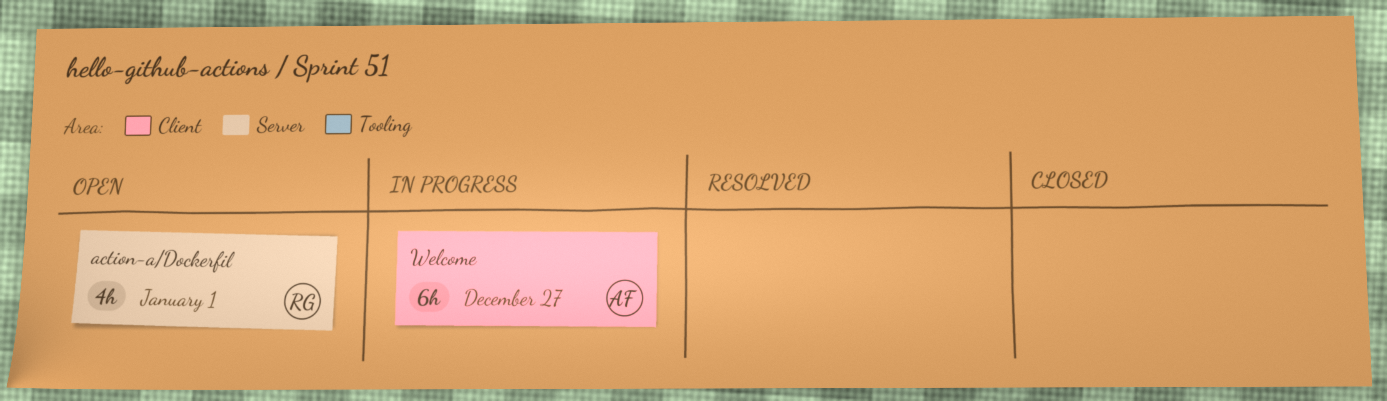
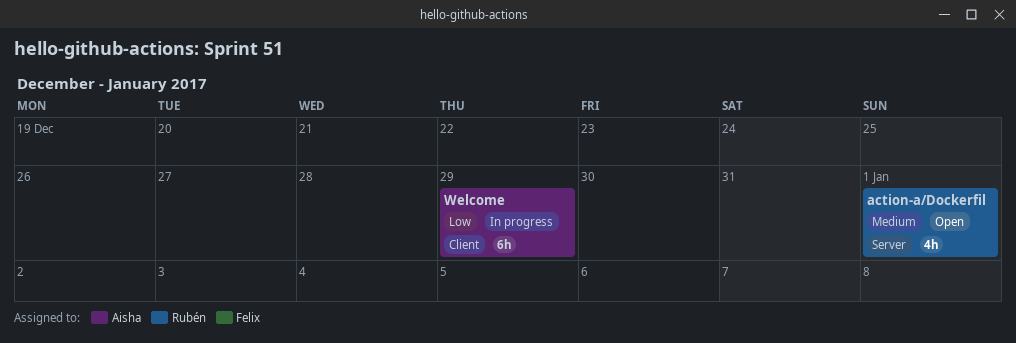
Welcome, due: Dec 27 -> Dec 29

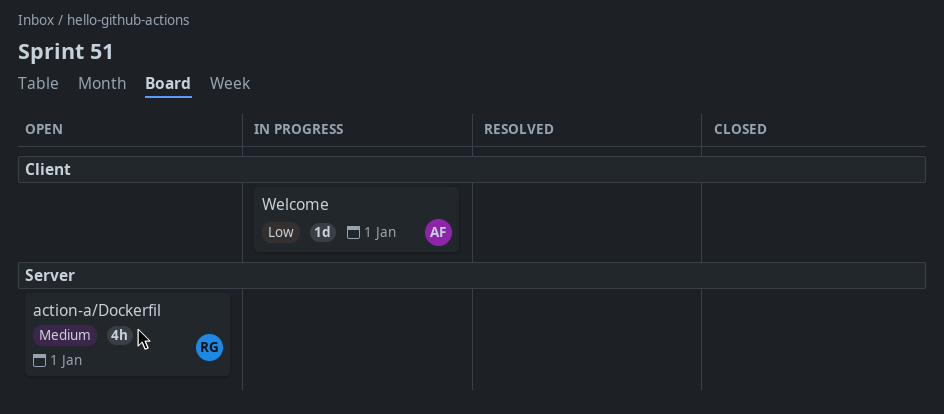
Welcome, estimate: 6h -> 1d
Welcome, due: Dec 29 -> Jan 1

